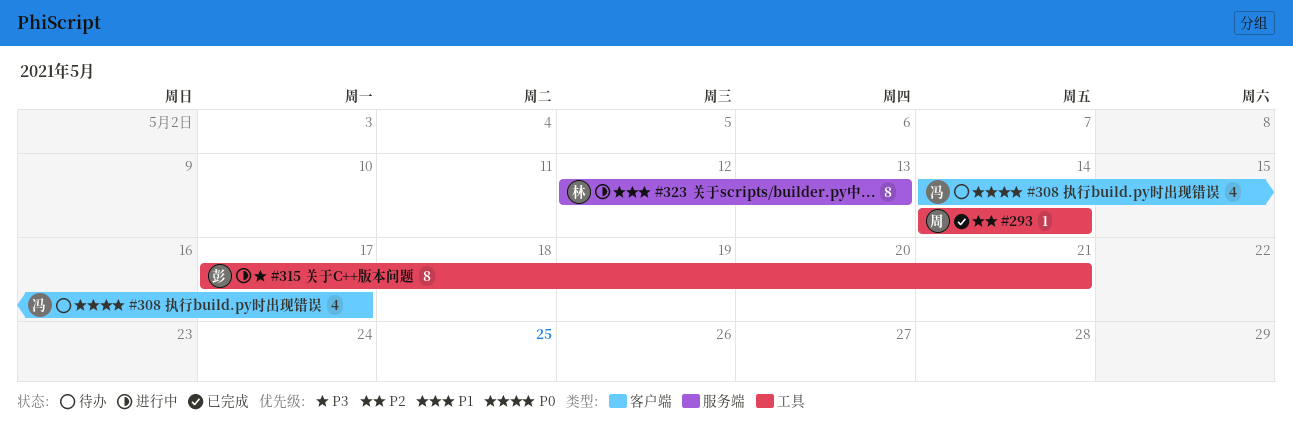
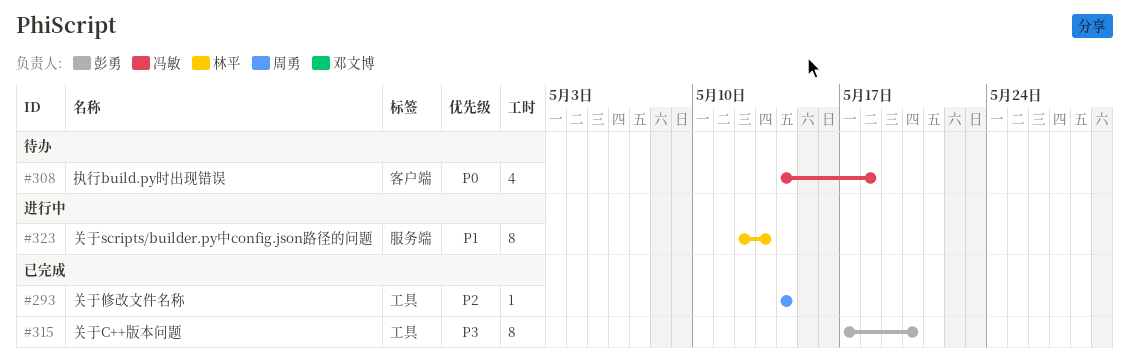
#308, due: May 17 -> May 18
#315, status: 进行中 -> 已完成
#315, due: May 21 -> May 20

